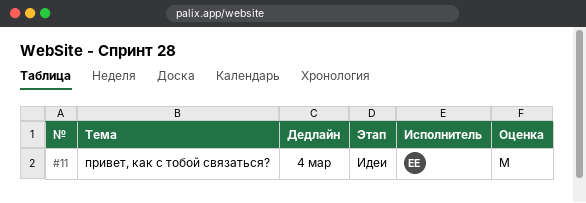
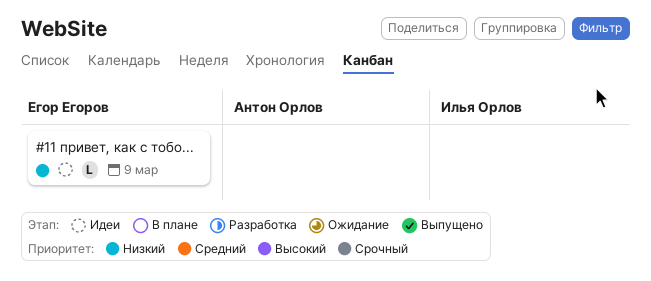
#11, estimate: M -> L
#11, due: Mar 4 -> Mar 9

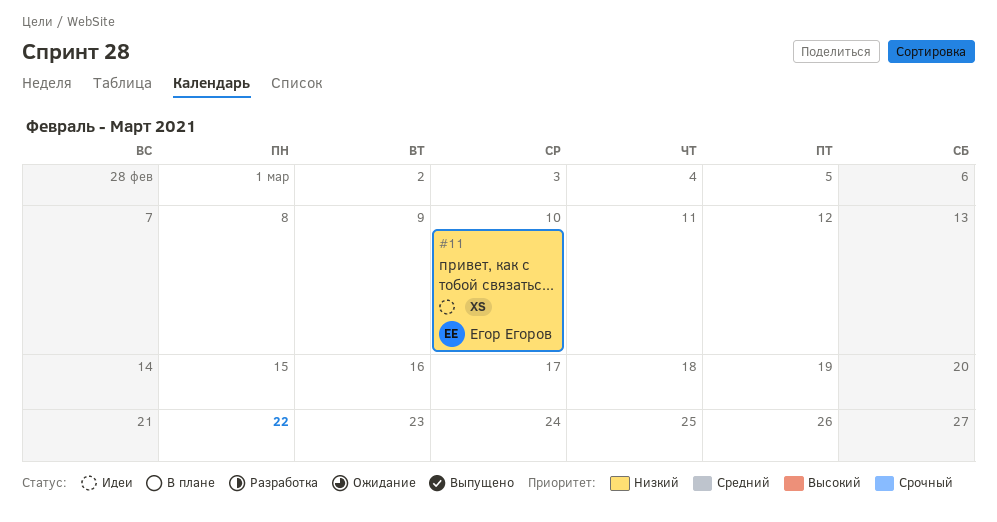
#11, estimate: L -> XS
#11, due: Mar 9 -> Mar 10

